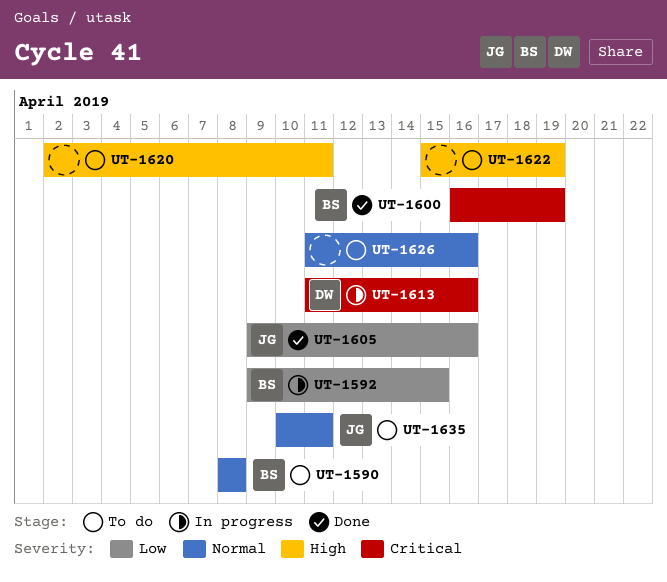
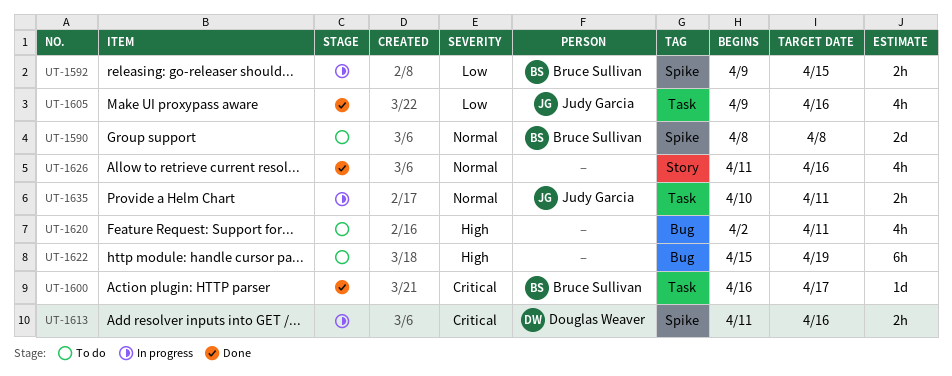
UT-1600, due: Apr 19 -> Apr 17
UT-1626, status: To do -> Done
UT-1635, status: To do -> In progress

